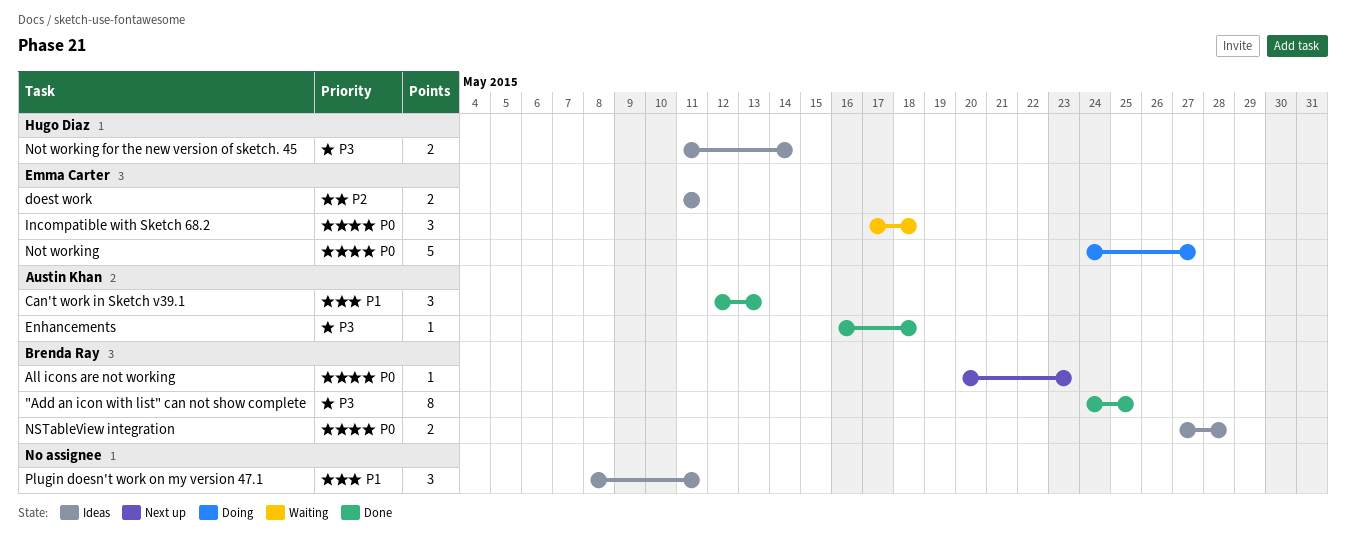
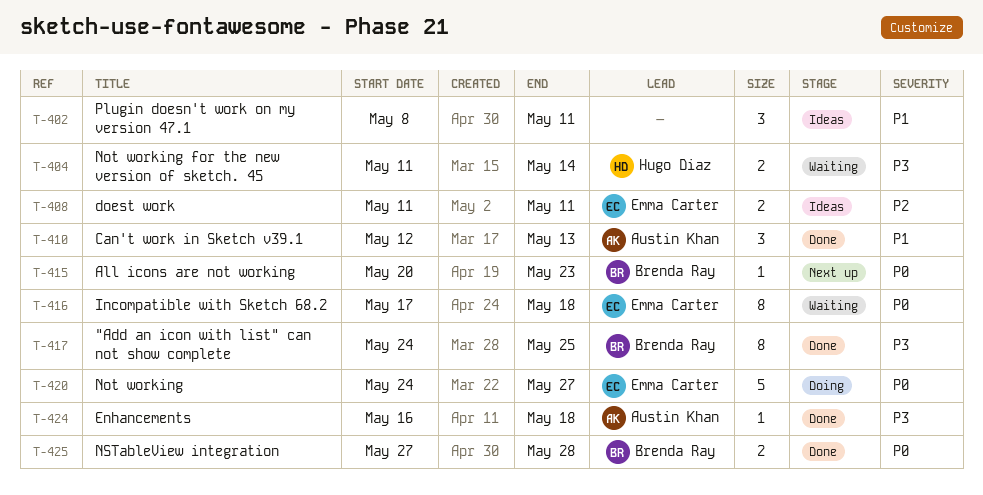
Incompatible with Sketch 68.2, estimate: 3 -> 8
Not working for the new version of sketch. 45, status: Ideas -> Waiting
NSTableView integration, status: Ideas -> Done

